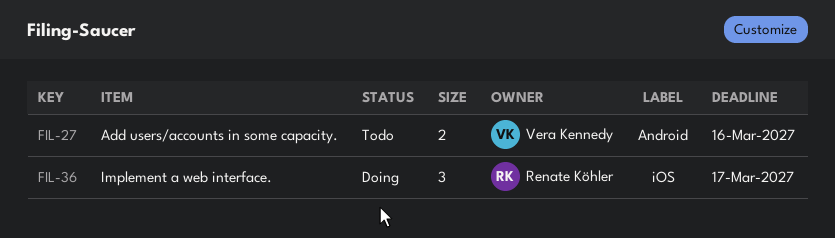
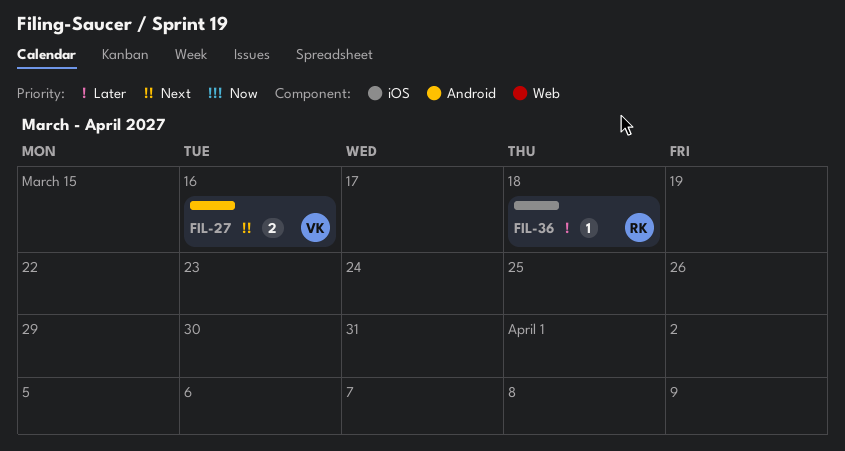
FIL-36, estimate: 3 -> 1
FIL-36, due: Mar 17 -> Mar 18

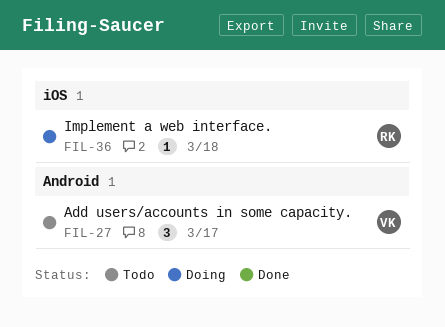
FIL-27, estimate: 2 -> 3
FIL-27, due: Mar 16 -> Mar 17

